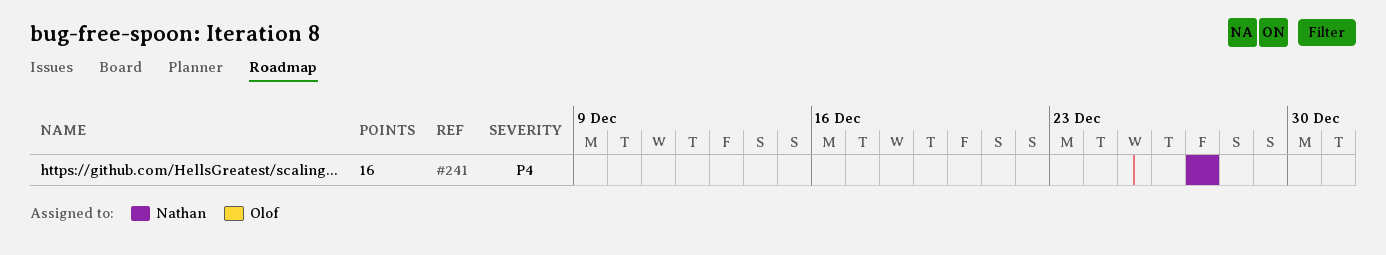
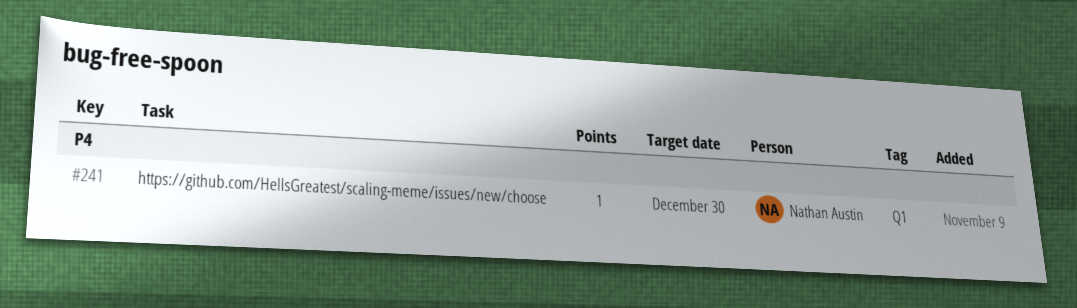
#241, estimate: 16 -> 1
#241, due: Dec 27 -> Dec 30

